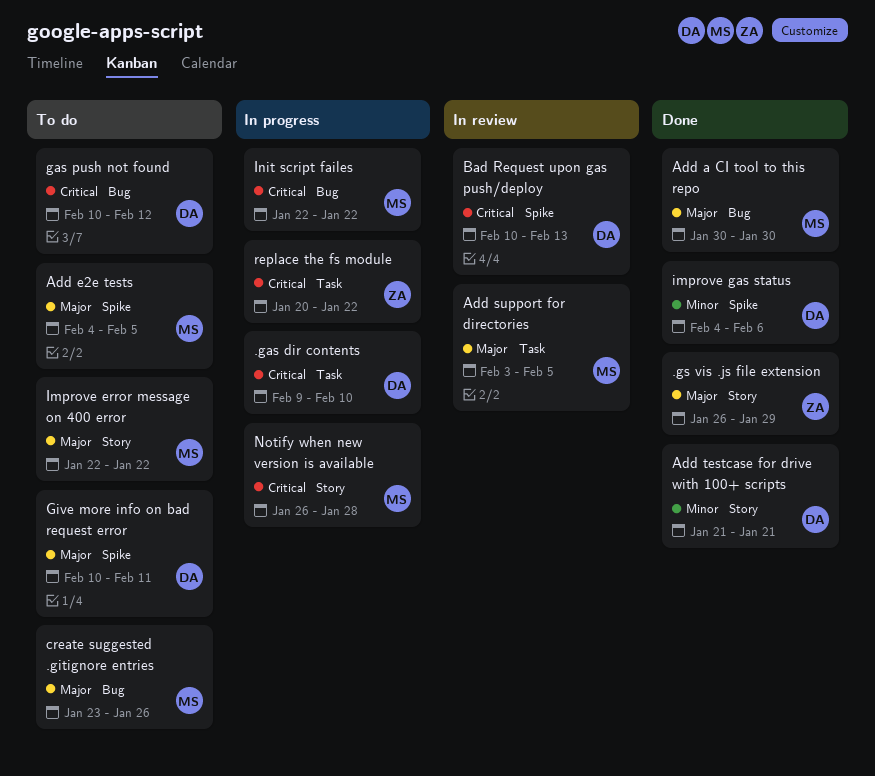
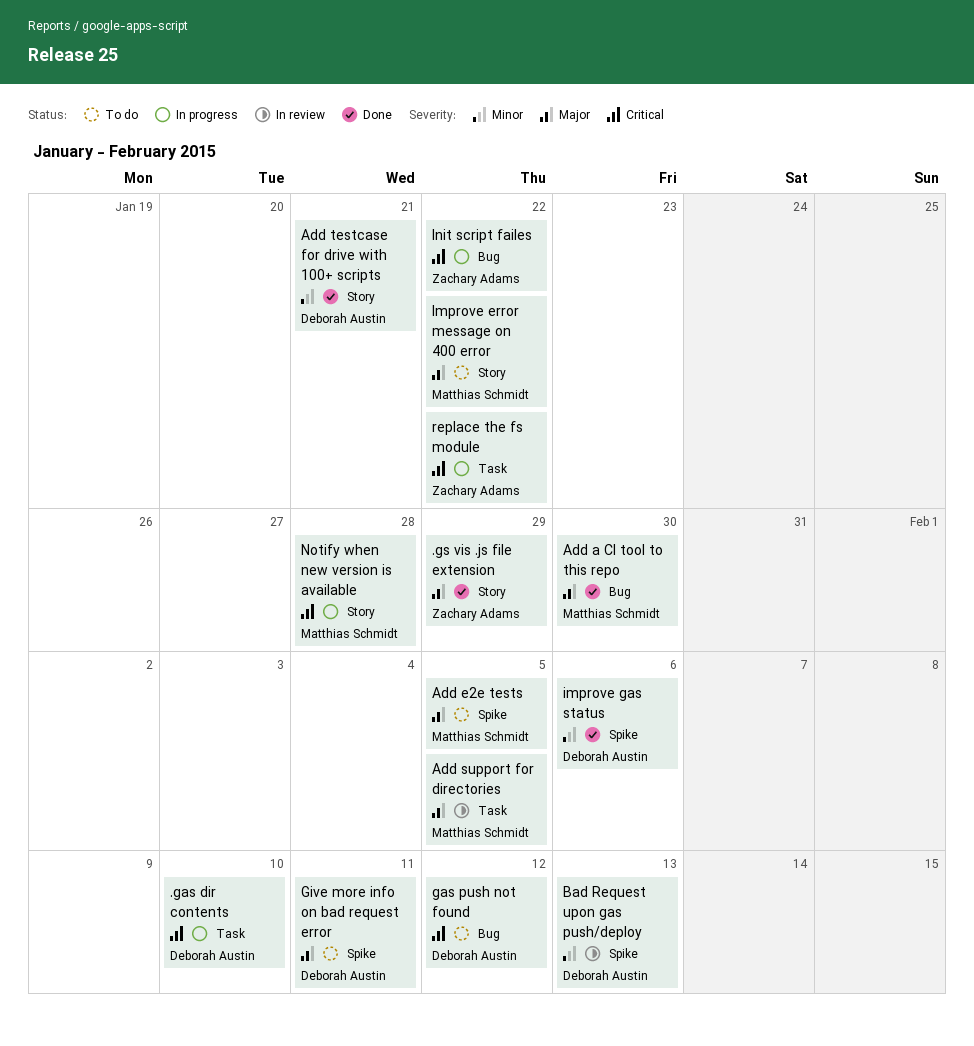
Bad Request upon gas push/deploy, priority: Critical -> Minor
create suggested .gitignore entries: present -> none
Init script failes, owner: Matthias Schmidt -> Zachary Adams

